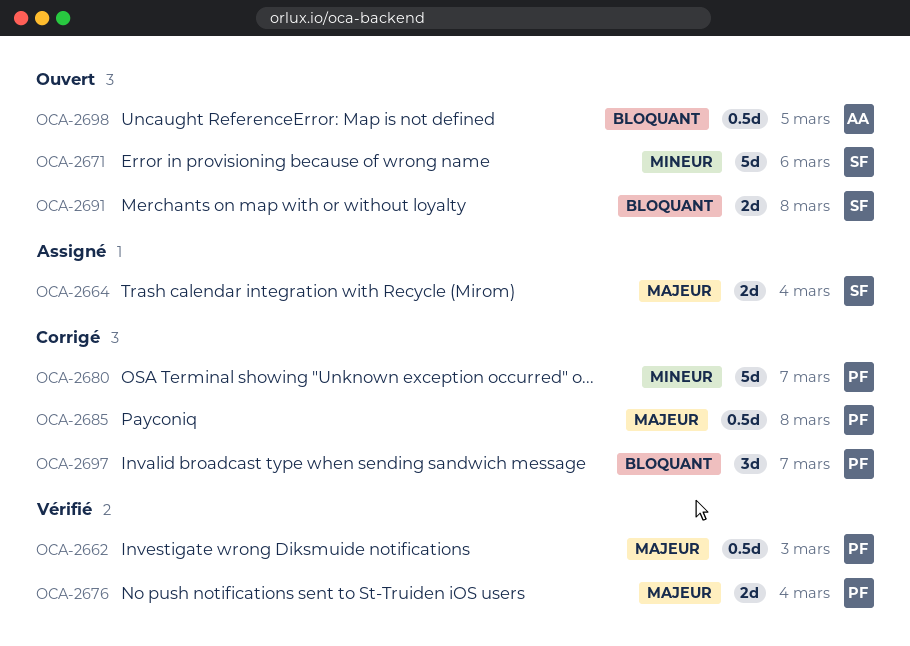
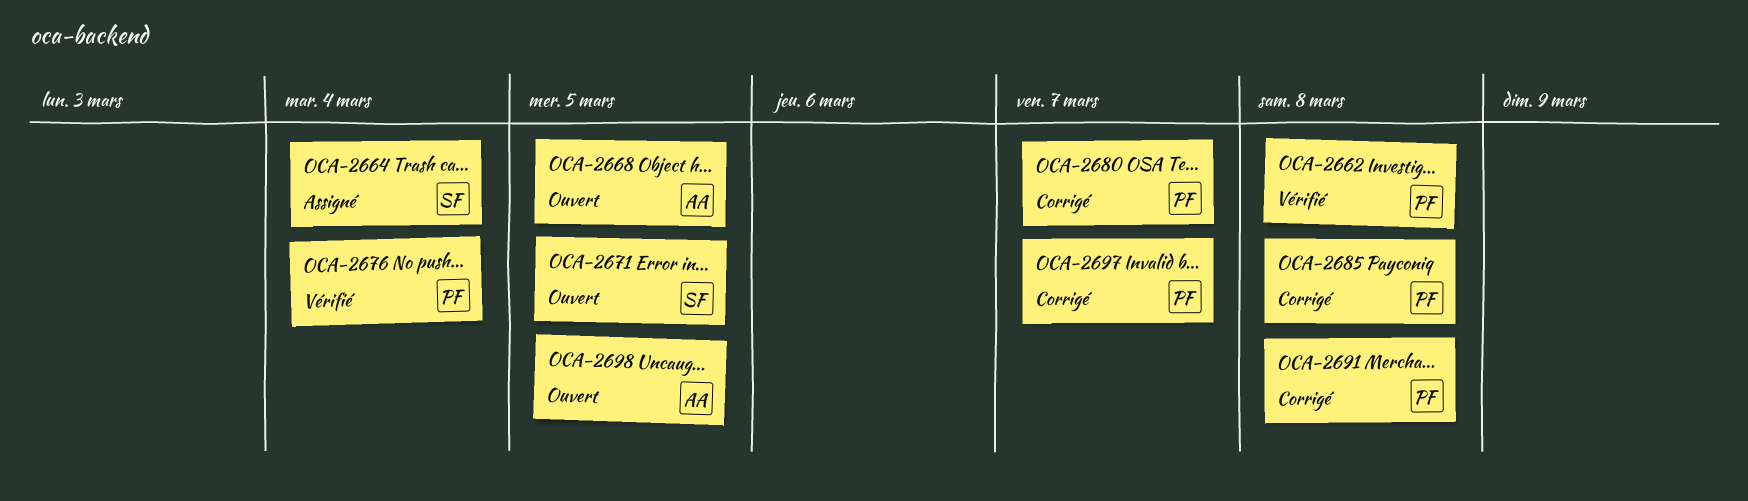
OCA-2662, due: Mar 3 -> Mar 8
OCA-2668: none -> present
OCA-2671, due: Mar 6 -> Mar 5
OCA-2691, status: Ouvert -> Corrigé
OCA-2691, owner: SF -> PF

